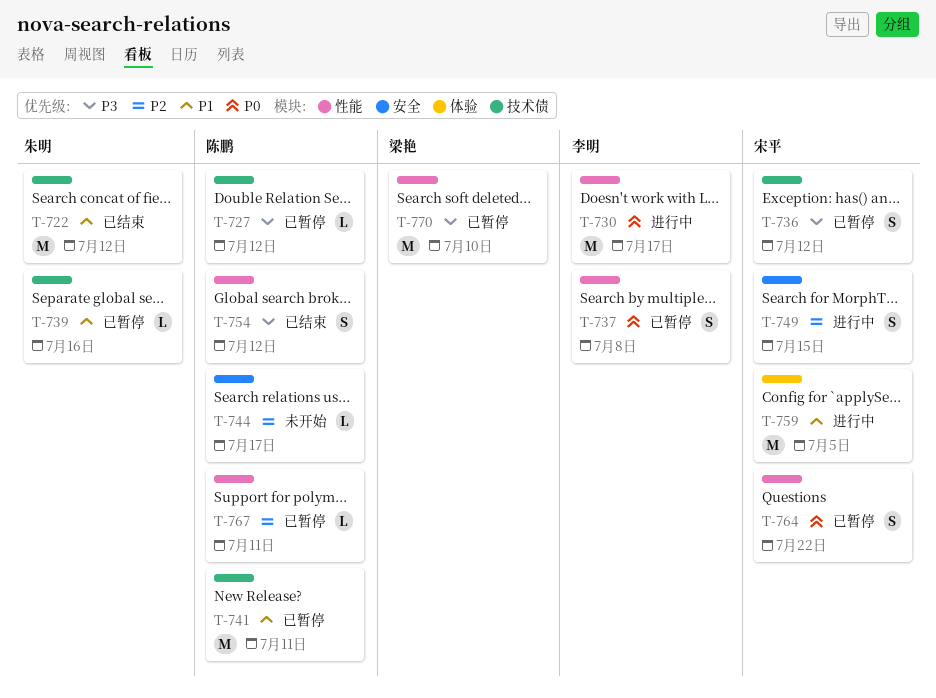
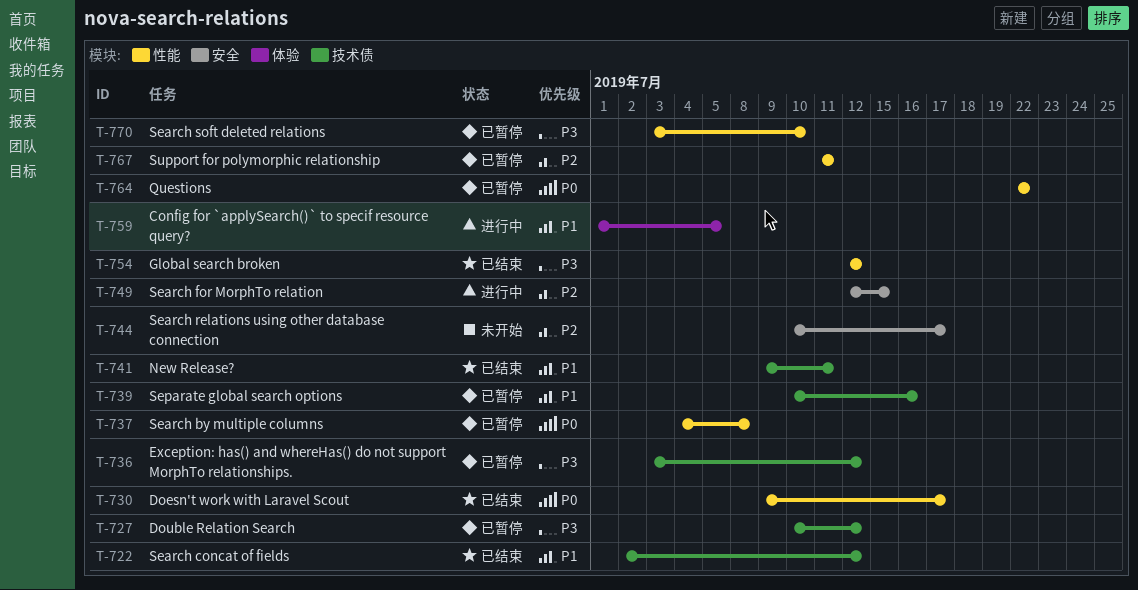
T-730, status: 进行中 -> 已结束
T-741, status: 已暂停 -> 已结束

